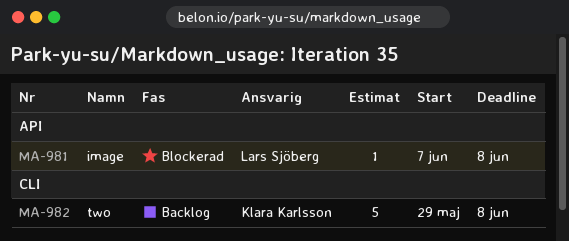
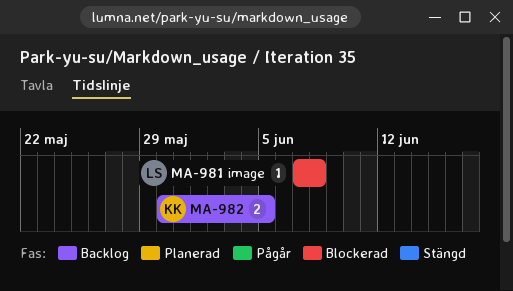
MA-982, estimate: 5 -> 2
MA-982, start: May 29 -> May 30
MA-982, due: Jun 8 -> Jun 5

